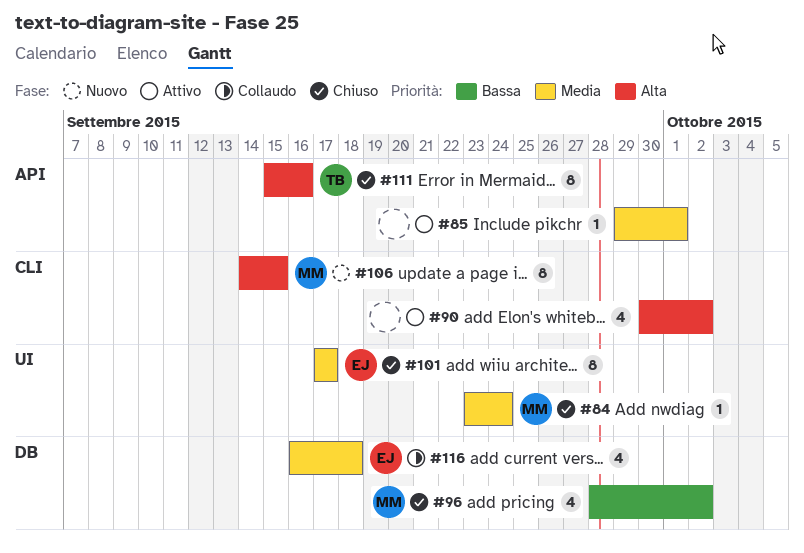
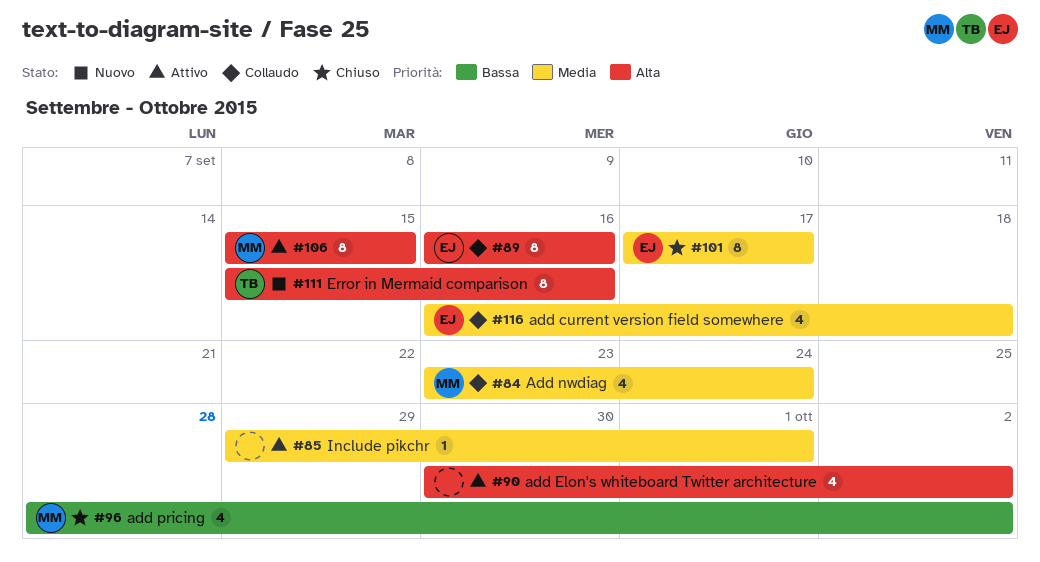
#84, status: Chiuso -> Collaudo
#84, estimate: 1 -> 4
#89: none -> present
#106, status: Nuovo -> Attivo
#106, start: Sep 14 -> Sep 15
#111, status: Chiuso -> Nuovo

